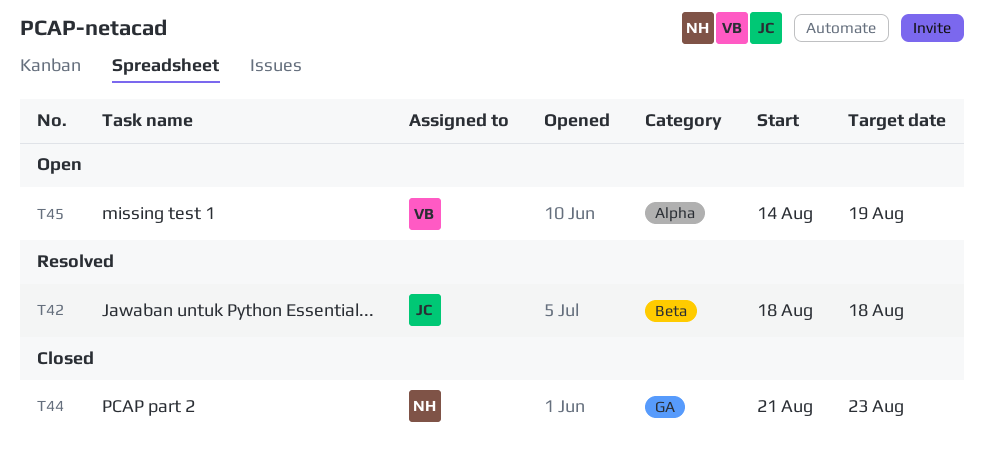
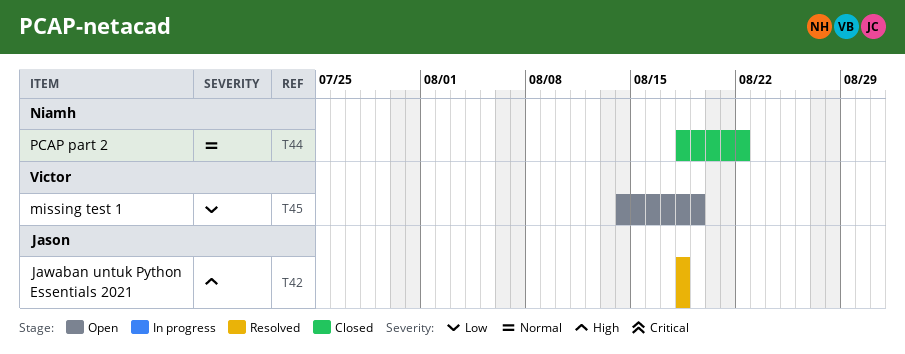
T44, start: Aug 21 -> Aug 18
T44, due: Aug 23 -> Aug 22

